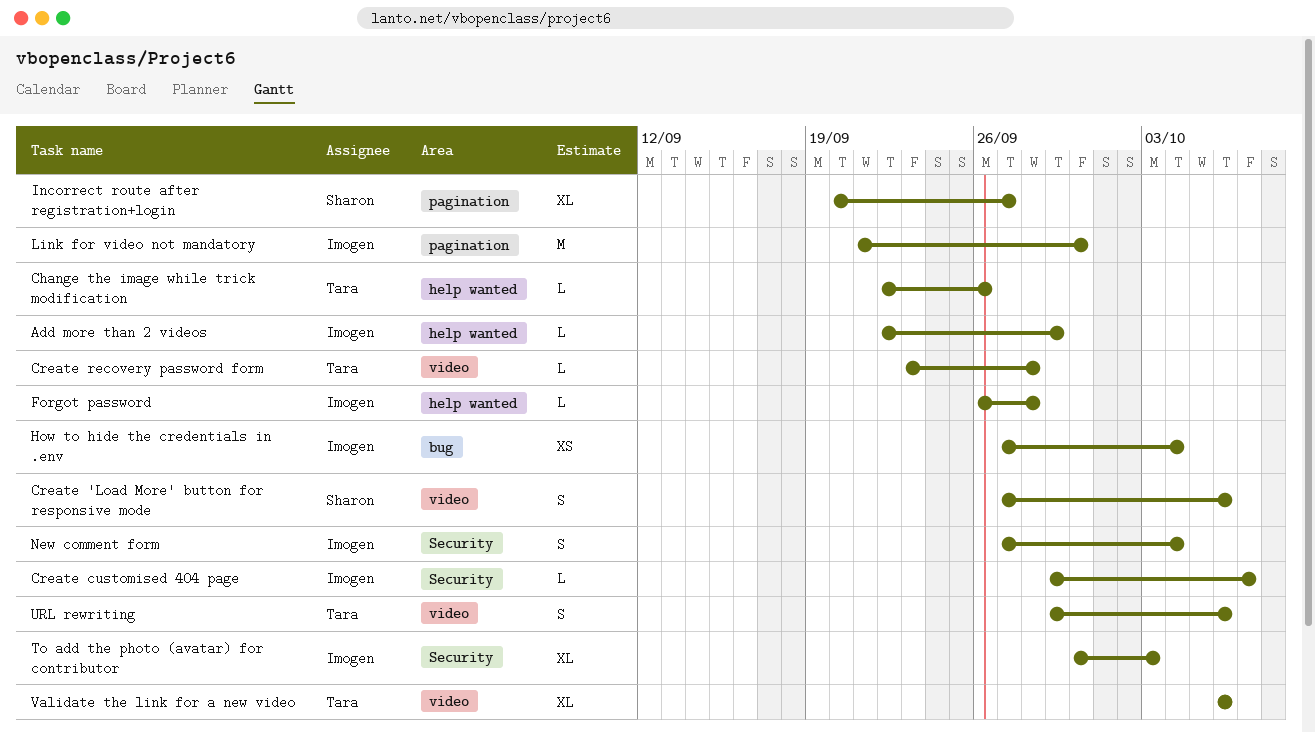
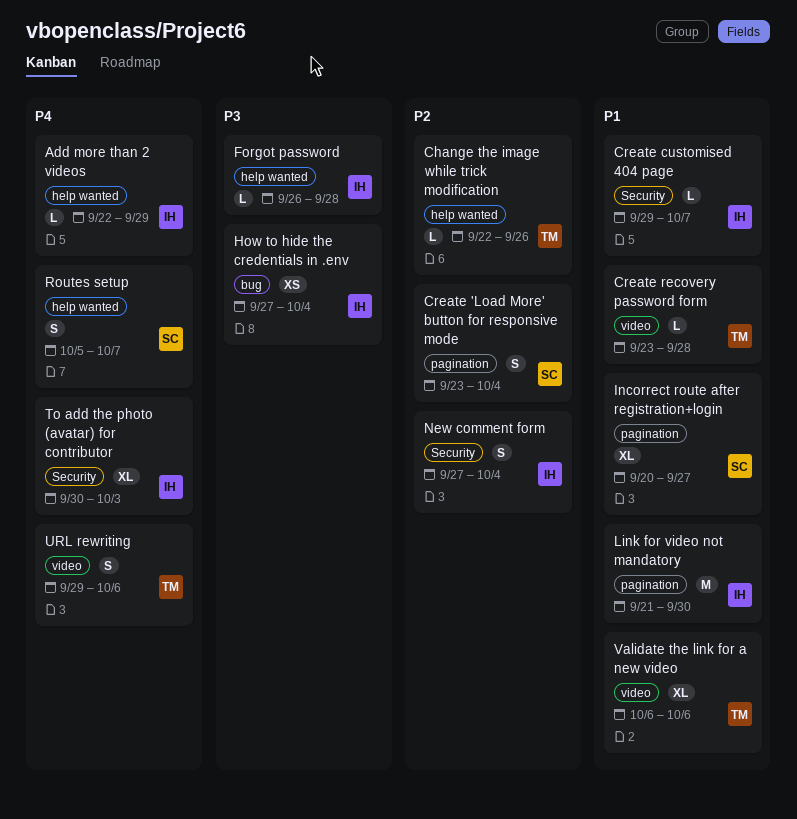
Create 'Load More' button for responsive mode, label: video -> pagination
Create 'Load More' button for responsive mode, start: Sep 27 -> Sep 23
Create 'Load More' button for responsive mode, due: Oct 6 -> Oct 4
Routes setup: none -> present

